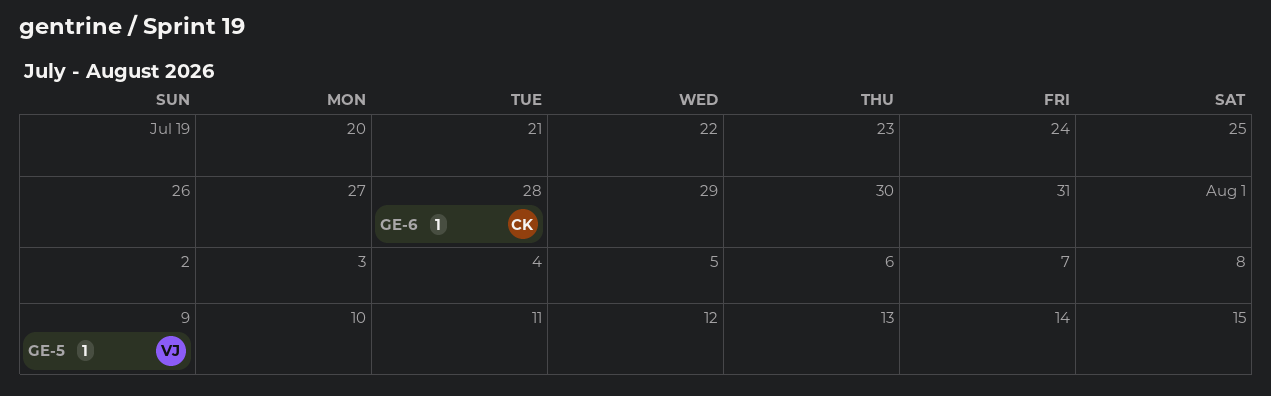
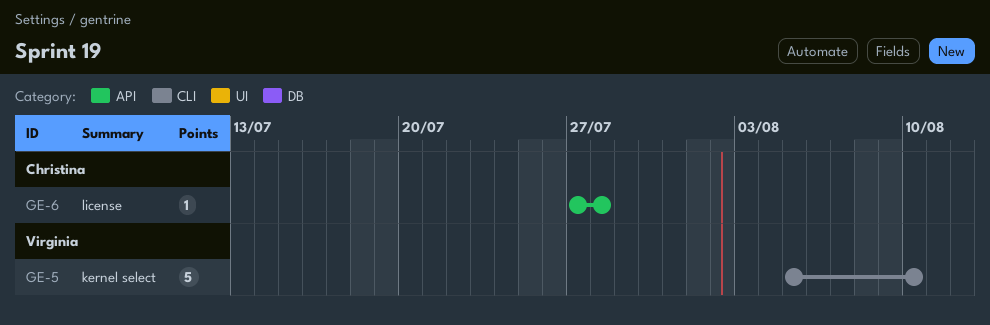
GE-5, estimate: 1 -> 5
GE-5, due: Aug 9 -> Aug 10

